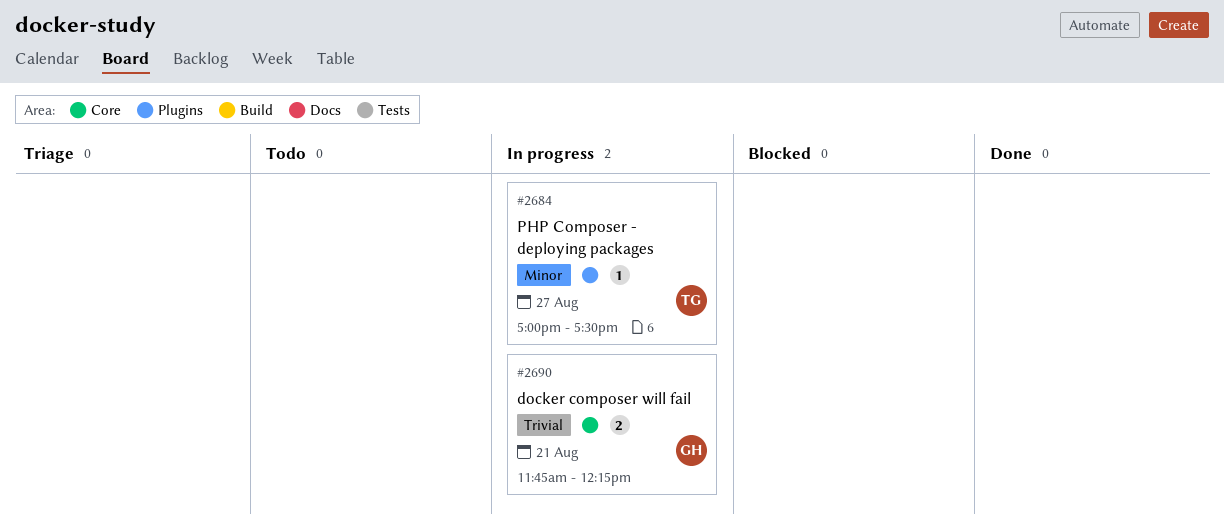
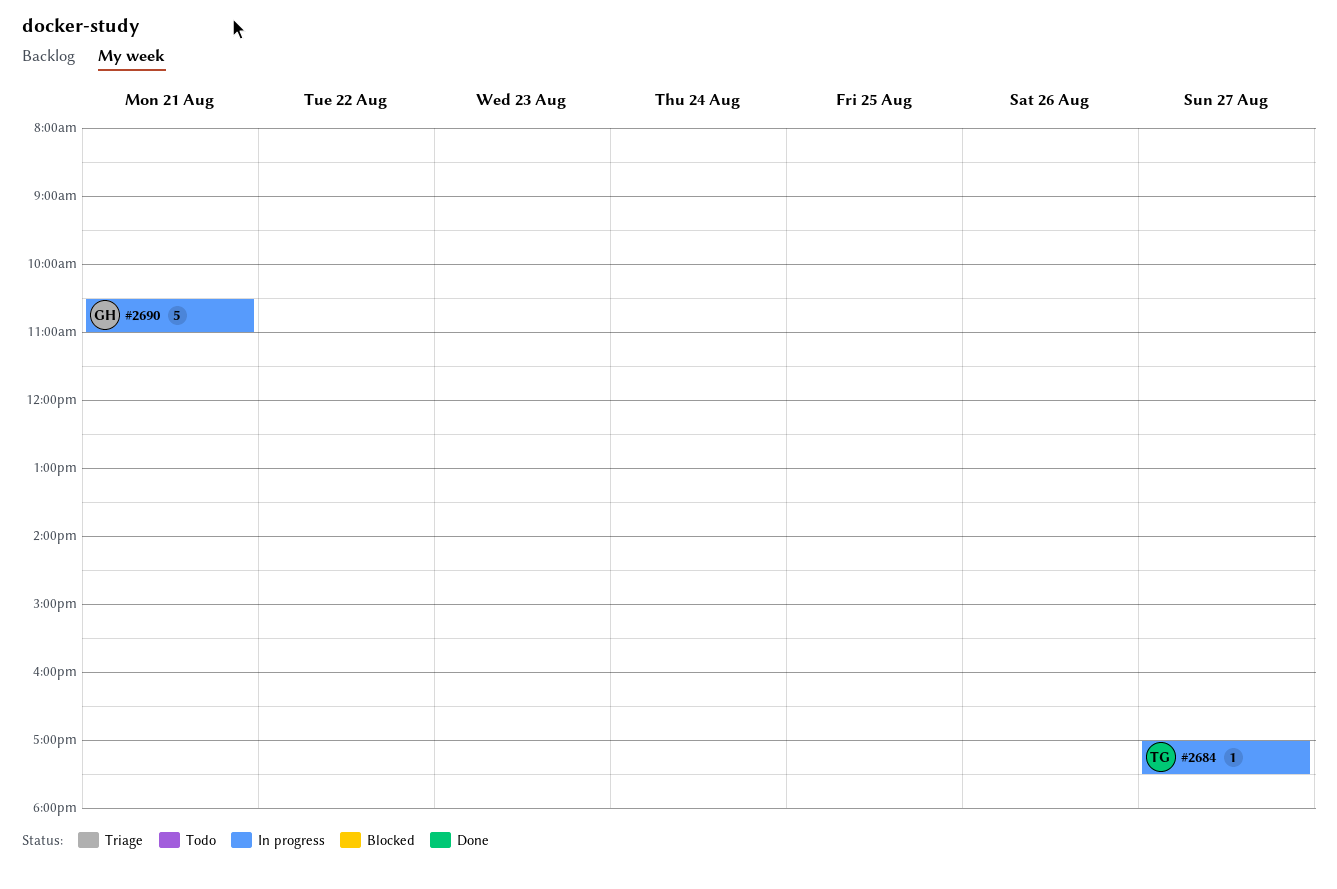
#2690, estimate: 2 -> 5
#2690, begins: 11:45 -> 10:30
#2690, ends: 12:15 -> 11:00

